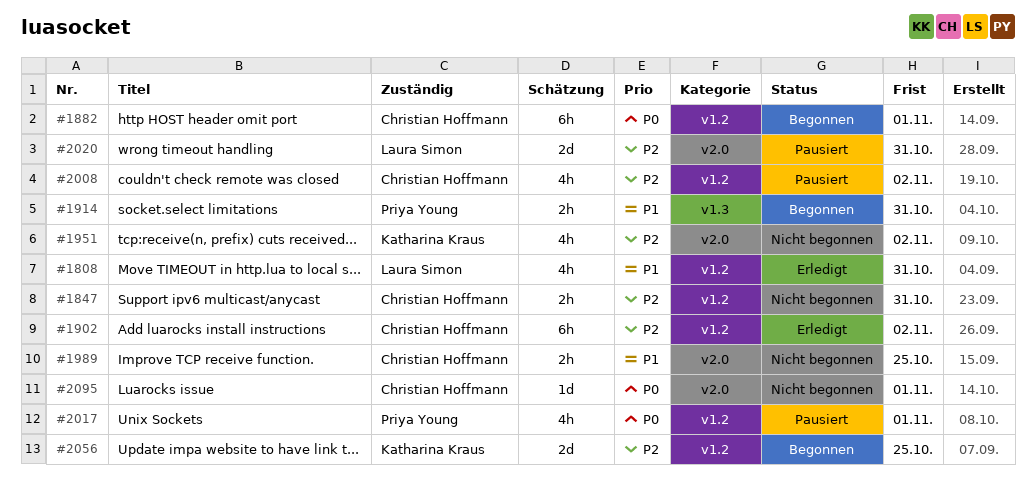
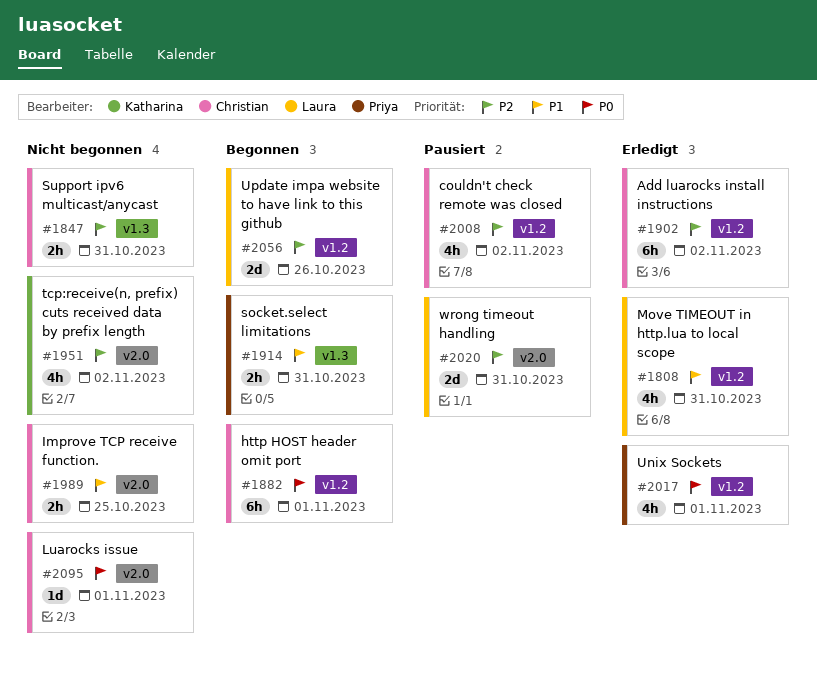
#1847, label: v1.2 -> v1.3
#2017, status: Pausiert -> Erledigt
#2056, owner: Katharina Kraus -> Laura Simon
#2056, due: Oct 25 -> Oct 26

